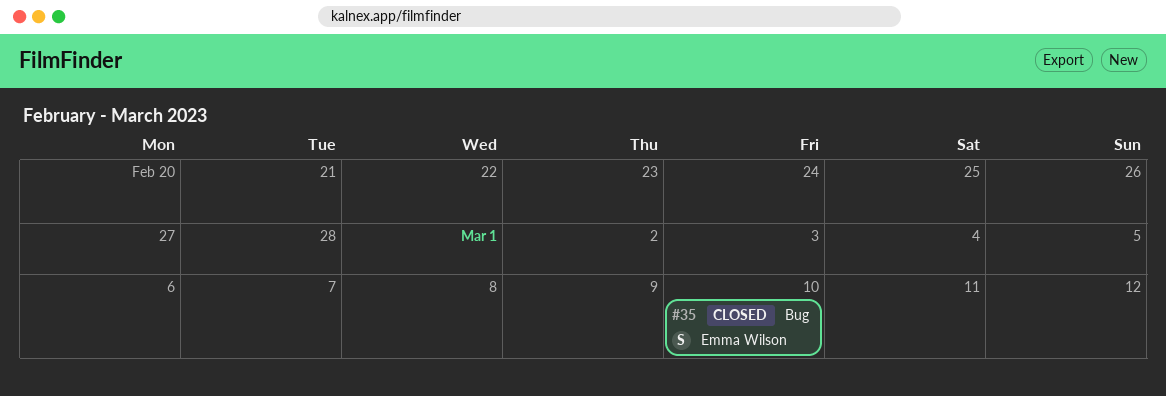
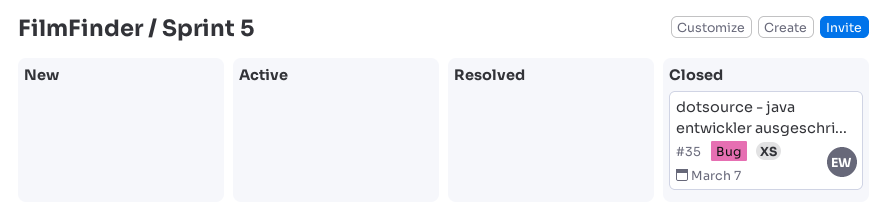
#35, estimate: S -> XS
#35, due: Mar 10 -> Mar 7

